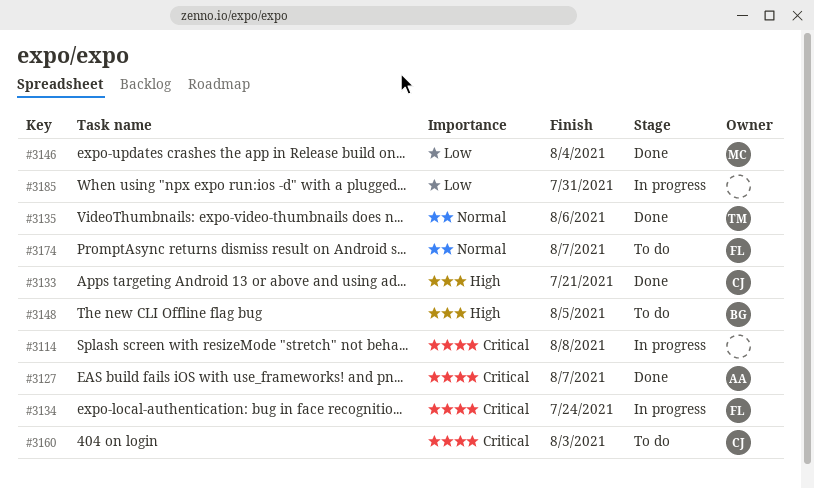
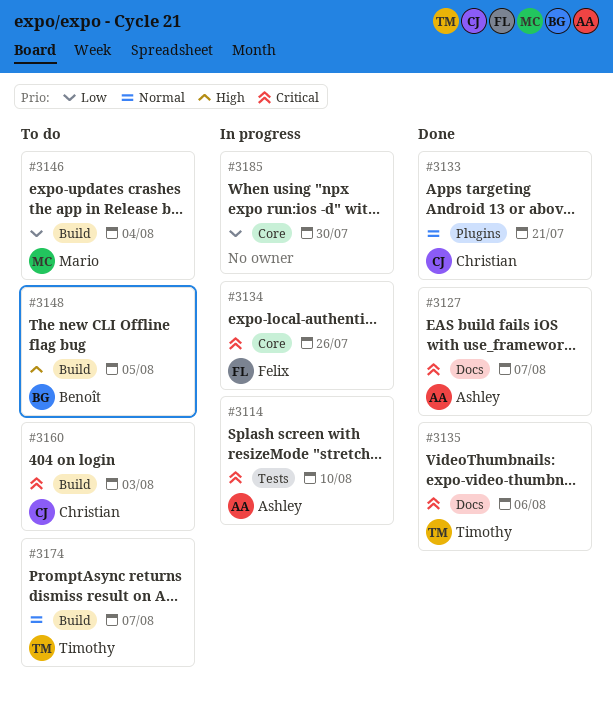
#3114, owner: none -> Ashley
#3114, due: Aug 8 -> Aug 10
#3133, priority: High -> Normal
#3134, due: Jul 24 -> Jul 26
#3135, priority: Normal -> Critical
#3146, status: Done -> To do
#3174, owner: Felix -> Timothy
#3185, due: Jul 31 -> Jul 30

